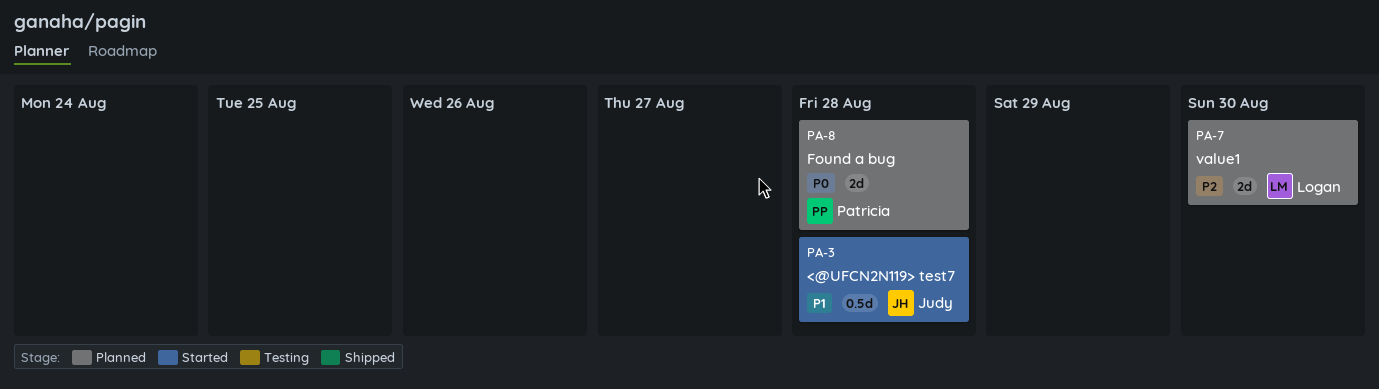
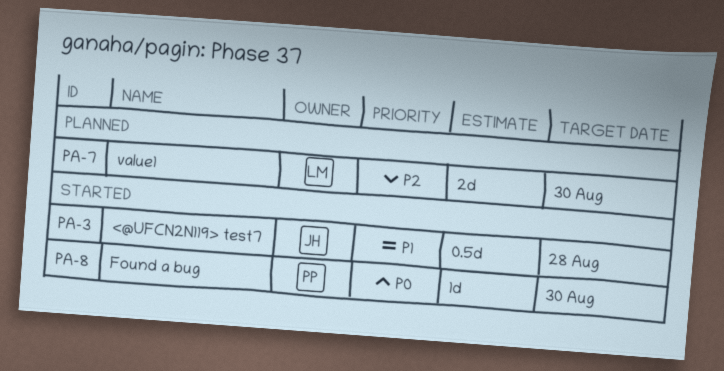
PA-8, status: Planned -> Started
PA-8, estimate: 2d -> 1d
PA-8, due: Aug 28 -> Aug 30

